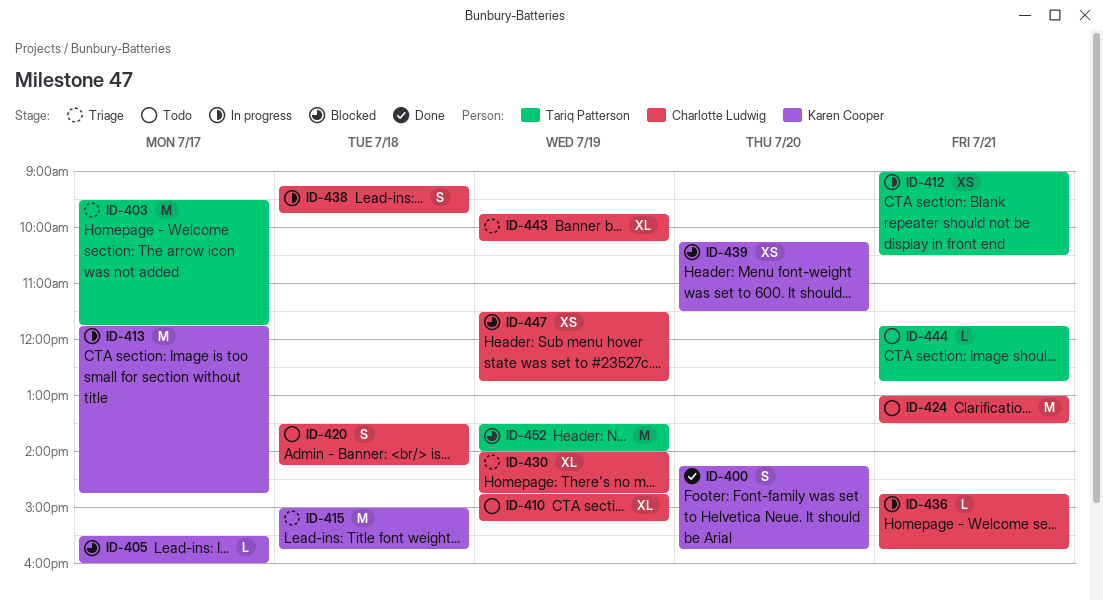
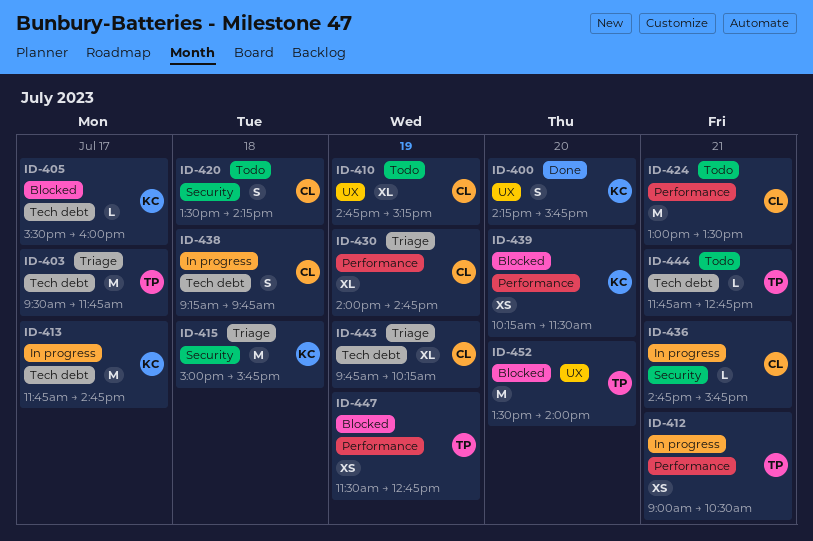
ID-447, owner: Charlotte Ludwig -> Tariq Patterson
ID-452, day: Jul 19 -> Jul 20

